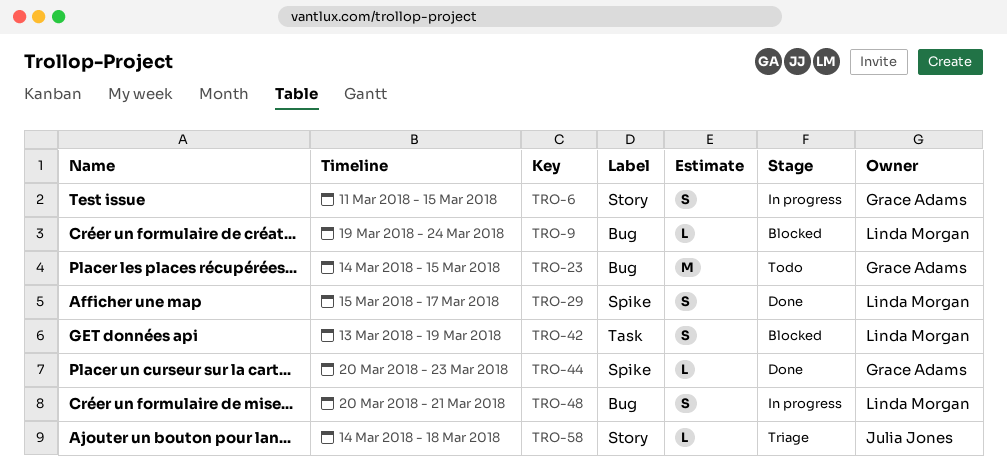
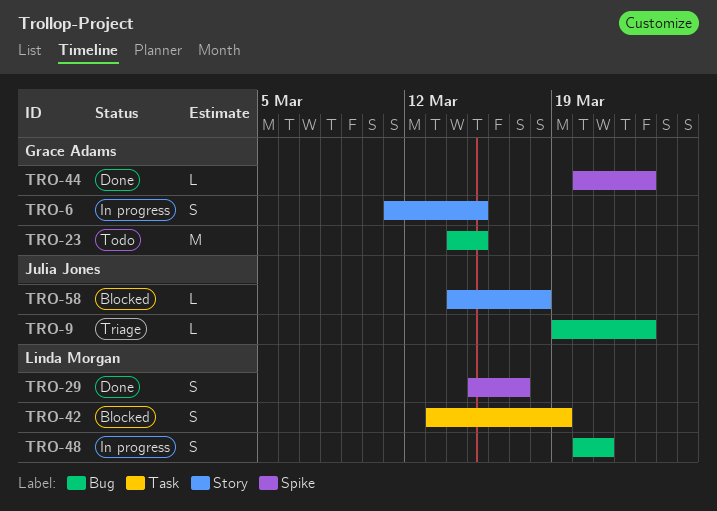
TRO-9, status: Blocked -> Triage
TRO-9, owner: Linda Morgan -> Julia Jones
TRO-9, due: Mar 24 -> Mar 23
TRO-58, status: Triage -> Blocked

